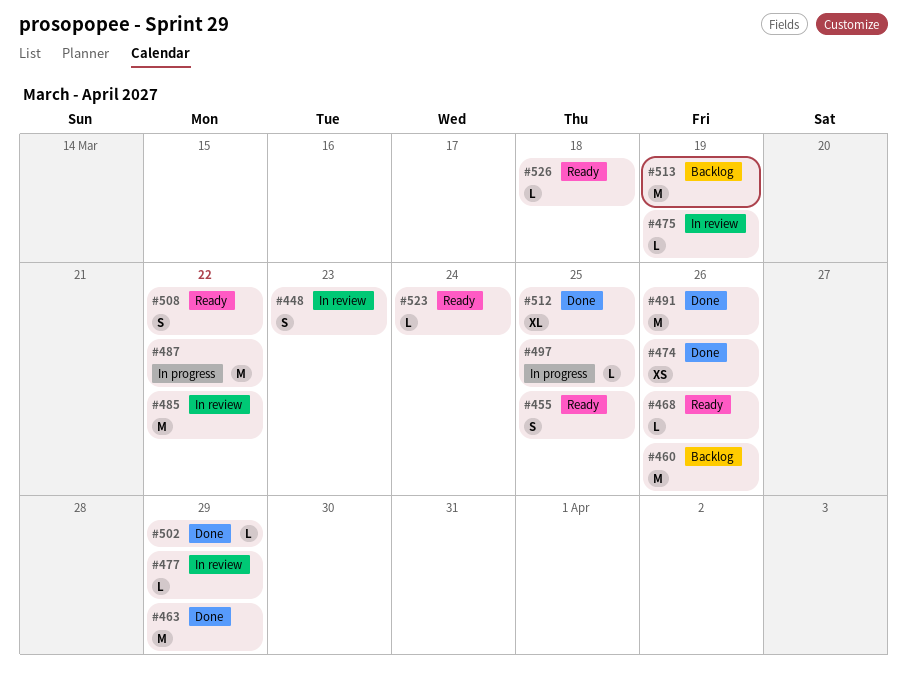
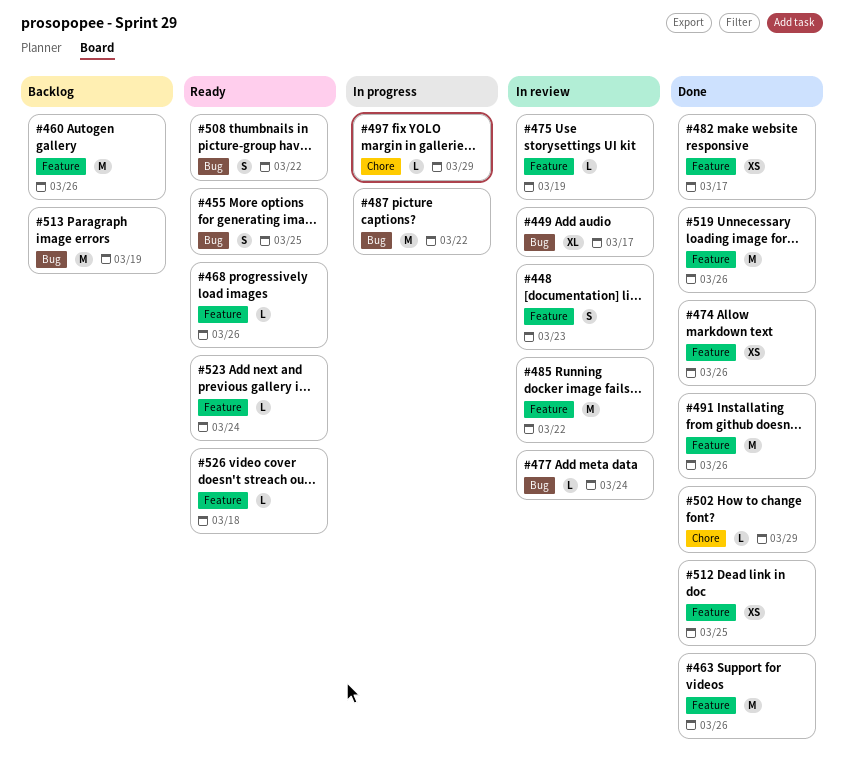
#449: none -> present
#463, due: Mar 29 -> Mar 26
#477, due: Mar 29 -> Mar 24
#482: none -> present
#497, due: Mar 25 -> Mar 29
#512, estimate: XL -> XS
#519: none -> present

